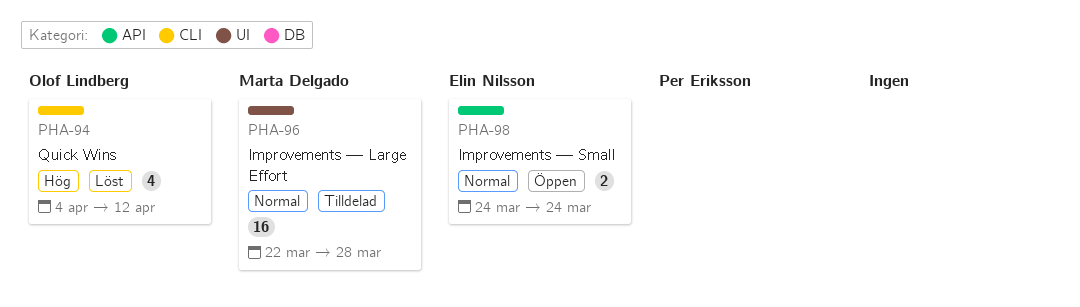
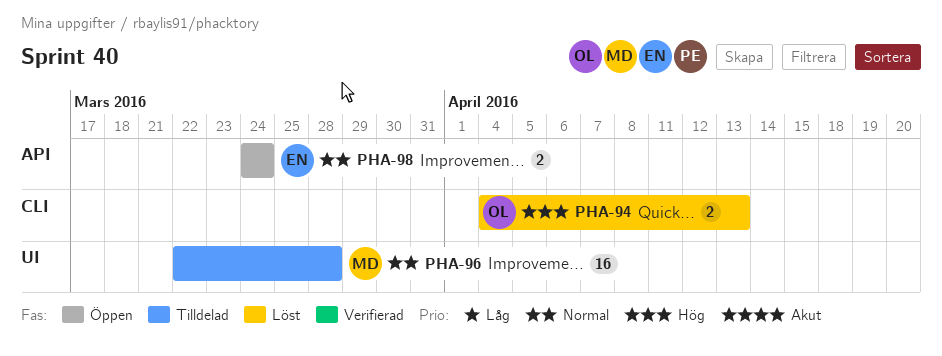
PHA-94, estimate: 4 -> 2
PHA-94, due: Apr 12 -> Apr 13

